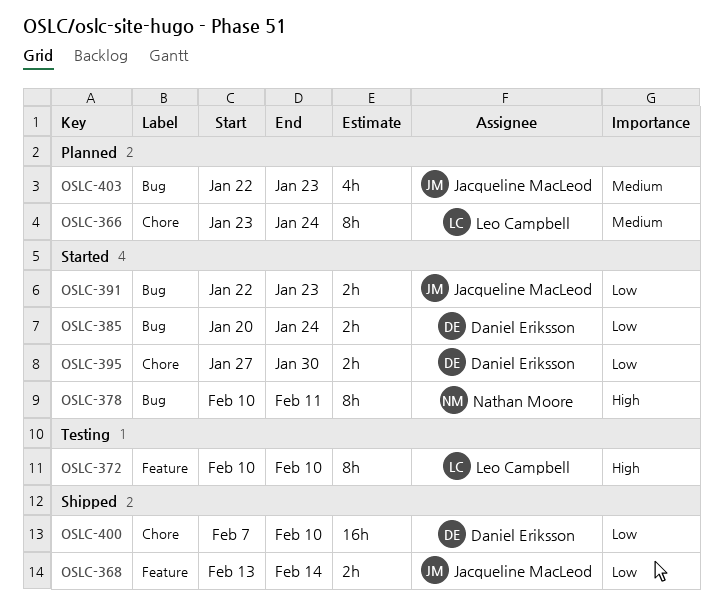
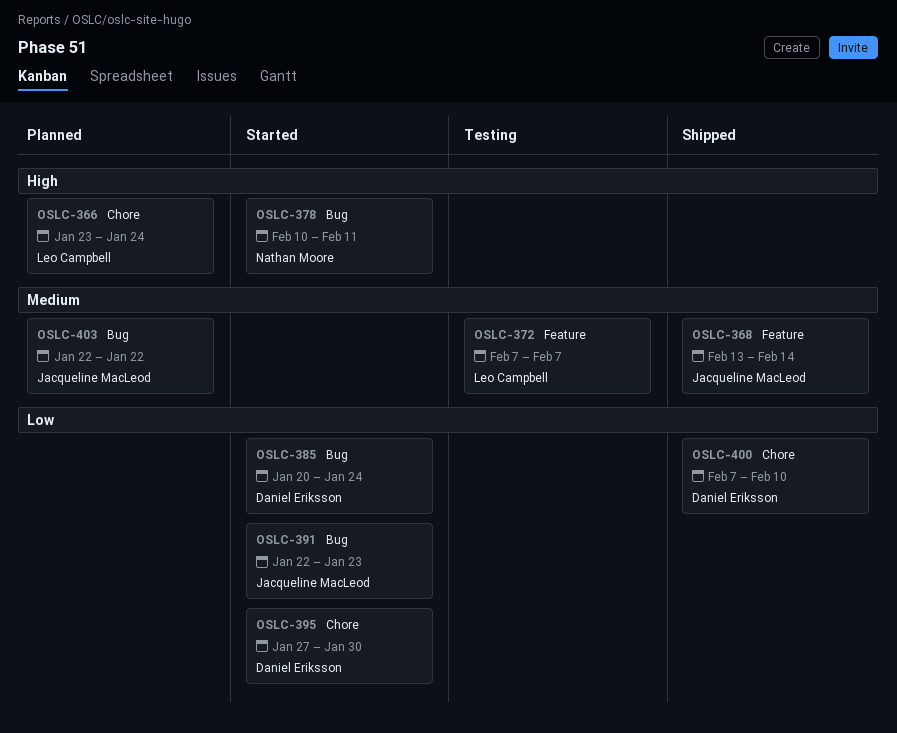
OSLC-366, priority: Medium -> High
OSLC-368, priority: Low -> Medium
OSLC-372, priority: High -> Medium
OSLC-372, start: Feb 10 -> Feb 7
OSLC-372, due: Feb 10 -> Feb 7
OSLC-403, due: Jan 23 -> Jan 22

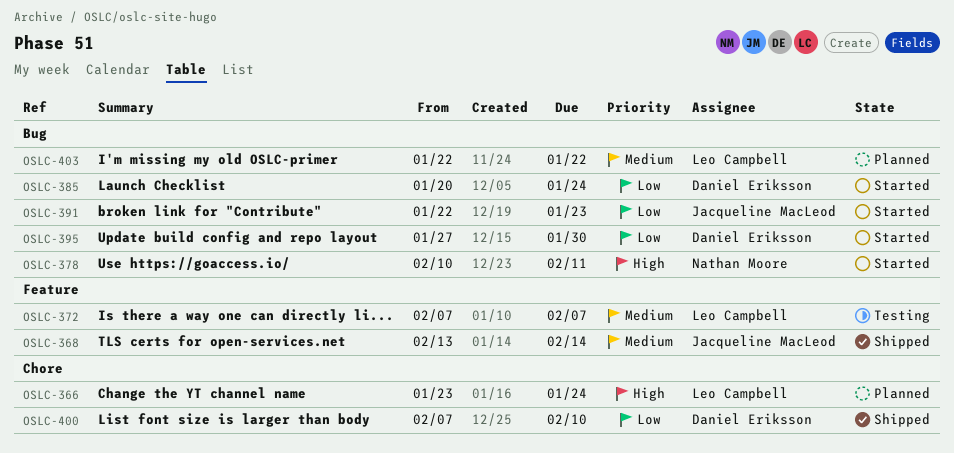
OSLC-395, label: Chore -> Bug
OSLC-403, owner: Jacqueline MacLeod -> Leo Campbell

